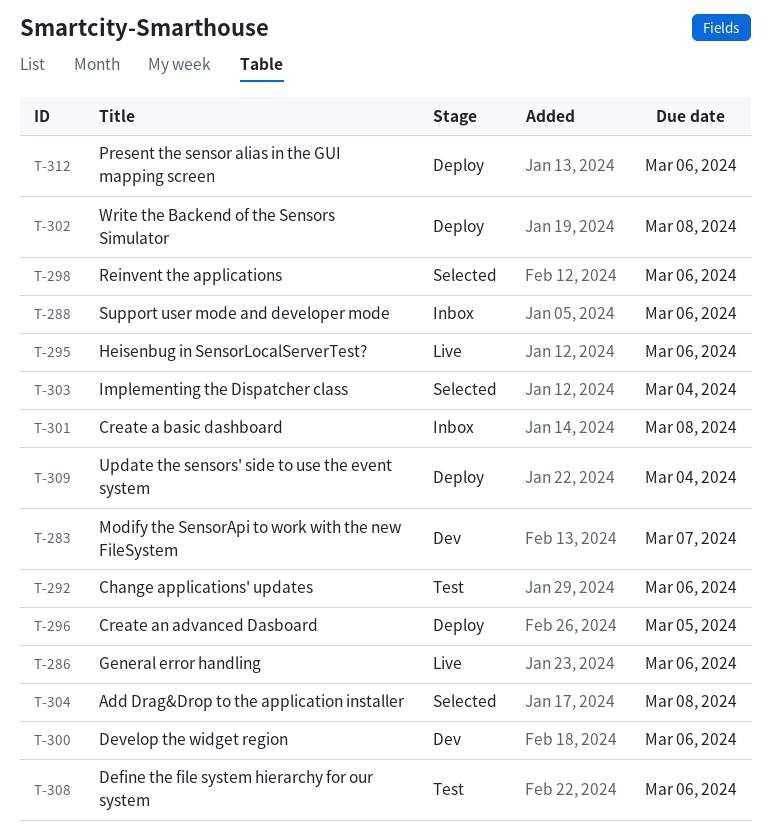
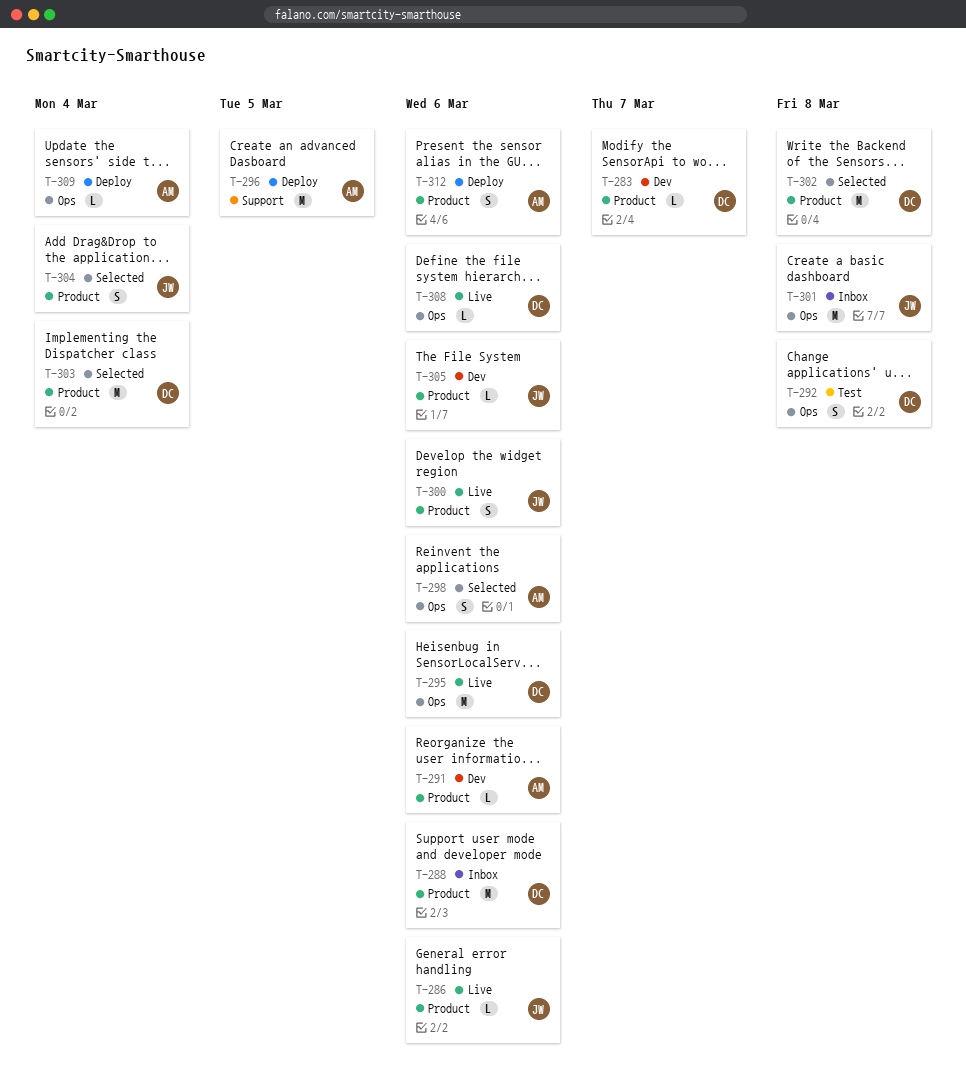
T-291: none -> present
T-292, due: Mar 6 -> Mar 8
T-300, status: Dev -> Live
T-302, status: Deploy -> Selected
T-304, due: Mar 8 -> Mar 4
T-305: none -> present
T-308, status: Test -> Live

